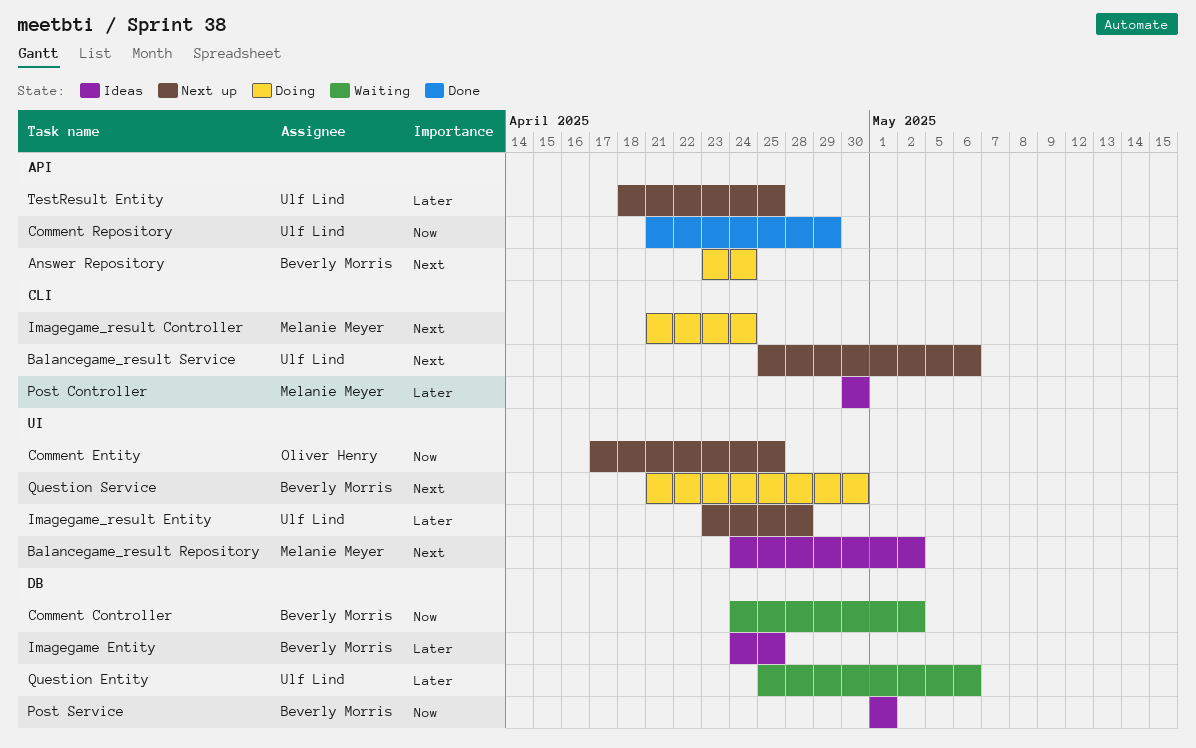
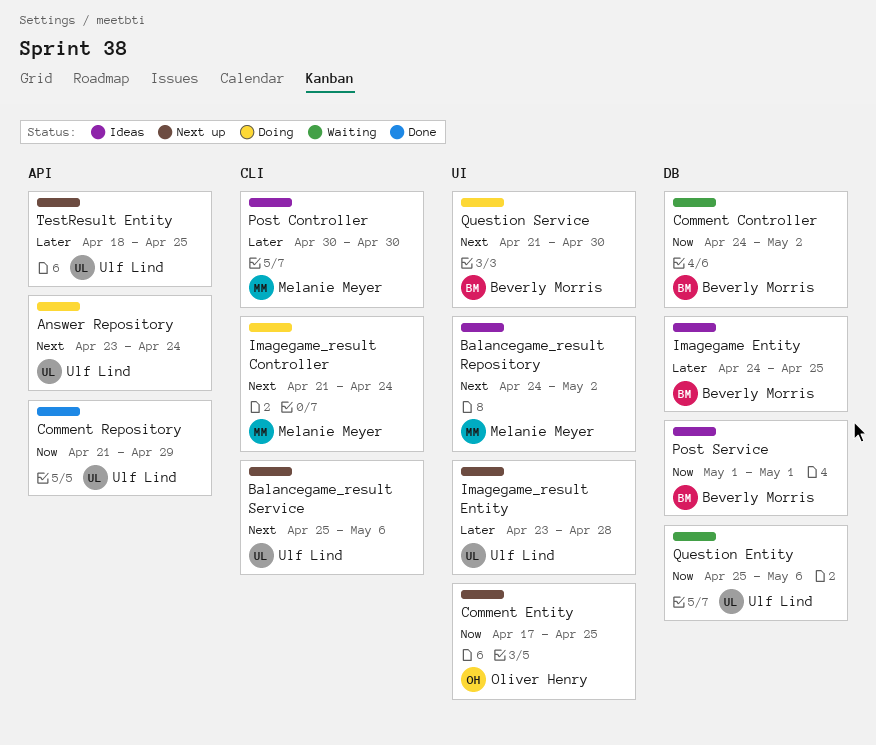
Answer Repository, owner: Beverly Morris -> Ulf Lind
Question Entity, priority: Later -> Now

